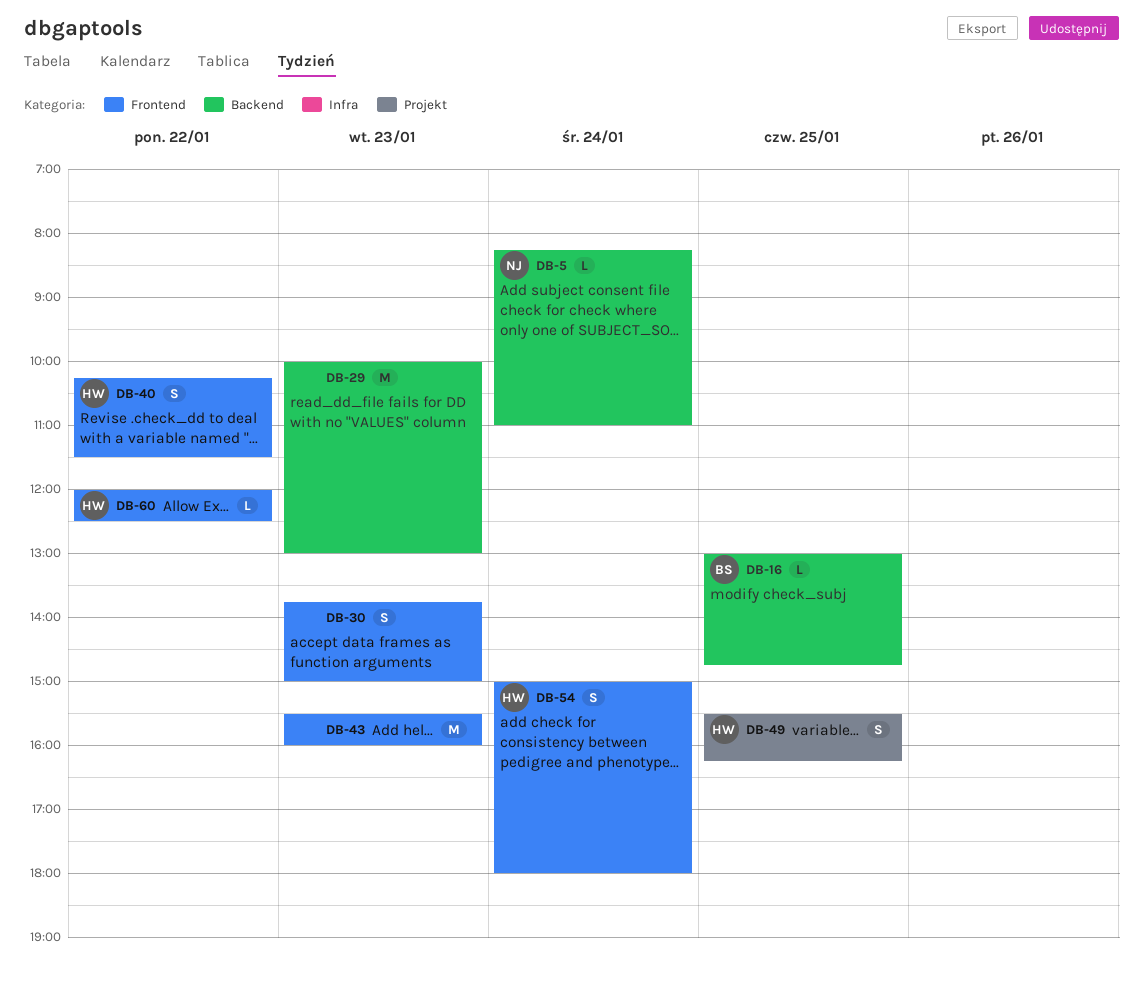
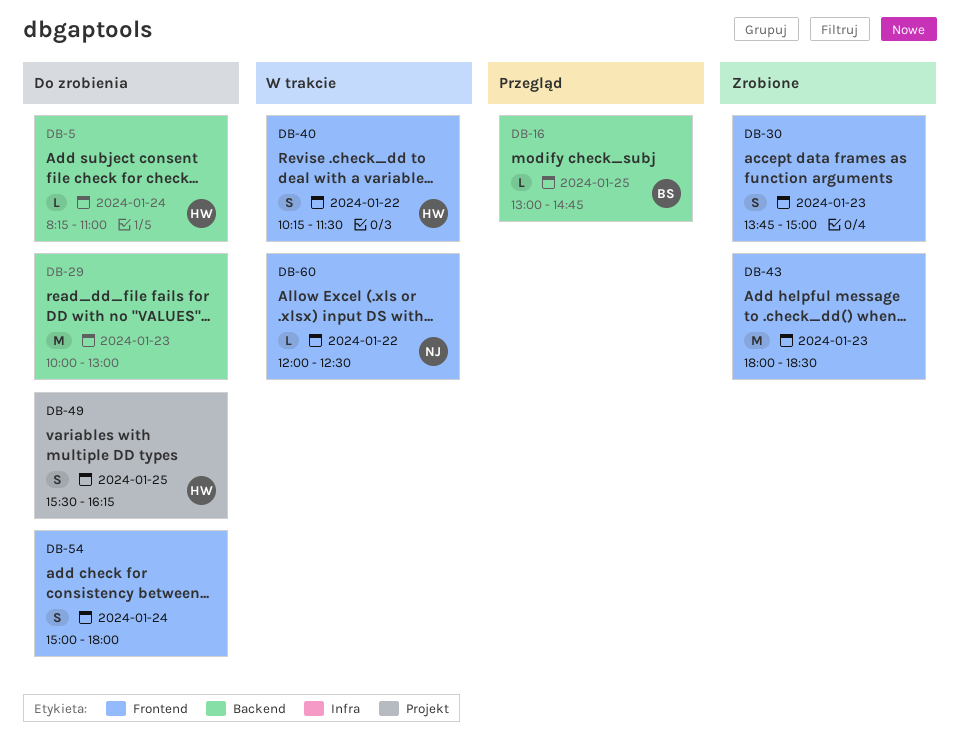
DB-5, owner: NJ -> HW
DB-43, begins: 15:30 -> 18:00
DB-43, ends: 16:00 -> 18:30
DB-54, owner: HW -> none
DB-60, owner: HW -> NJ

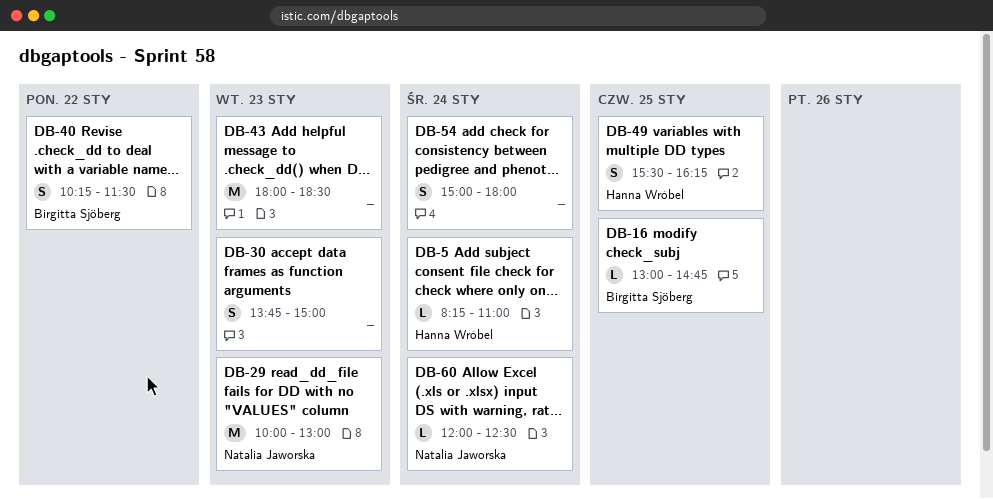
DB-29, owner: none -> Natalia Jaworska
DB-40, owner: Hanna Wróbel -> Birgitta Sjöberg
DB-60, day: Jan 22 -> Jan 24

